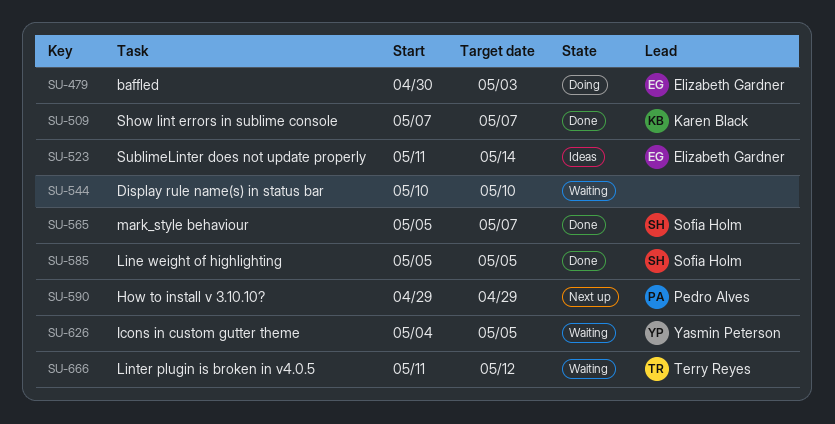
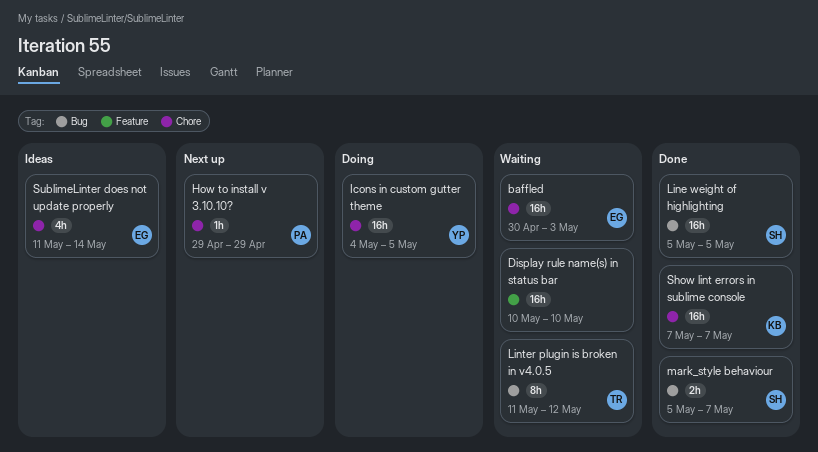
baffled, status: Doing -> Waiting
Icons in custom gutter theme, status: Waiting -> Doing

